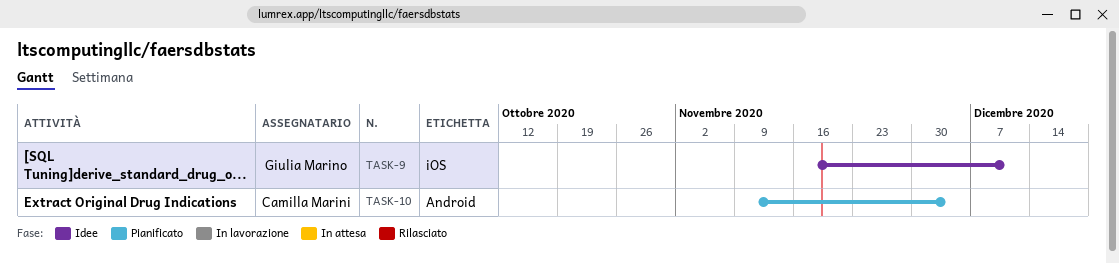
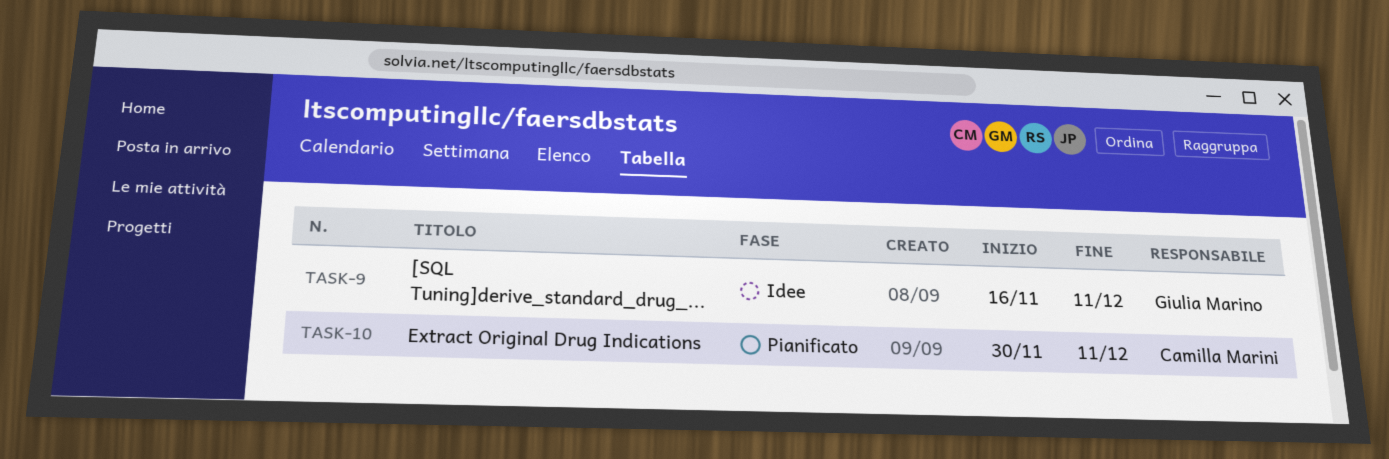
TASK-10, start: Nov 9 -> Nov 30
TASK-10, due: Dec 4 -> Dec 11

